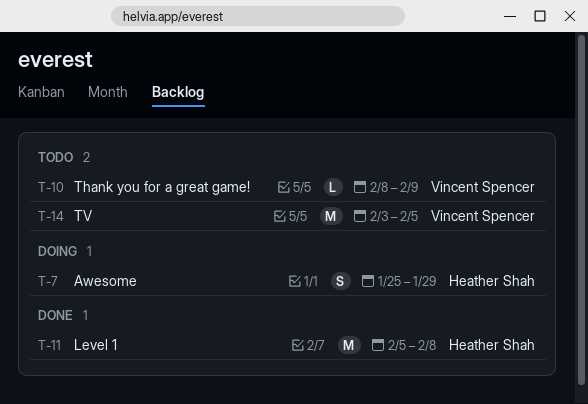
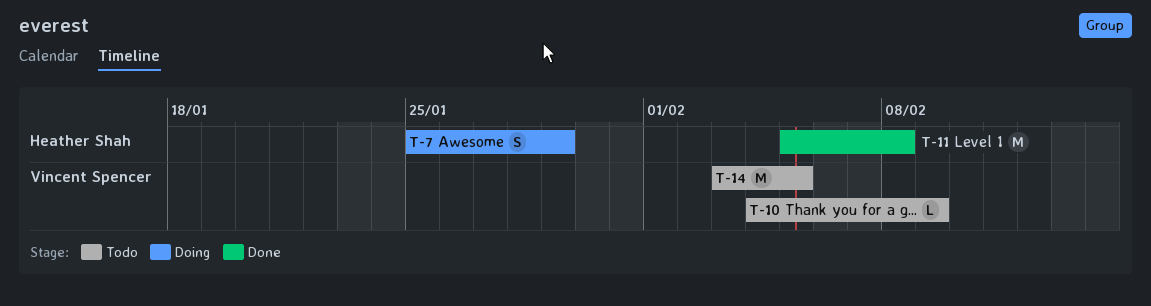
T-10, start: Feb 8 -> Feb 4

